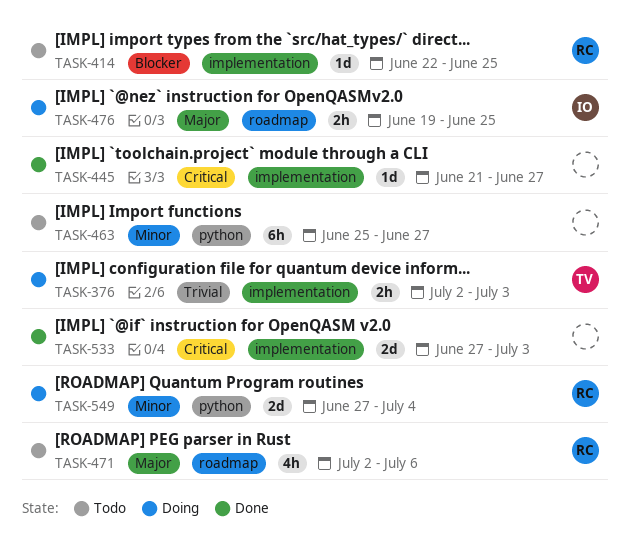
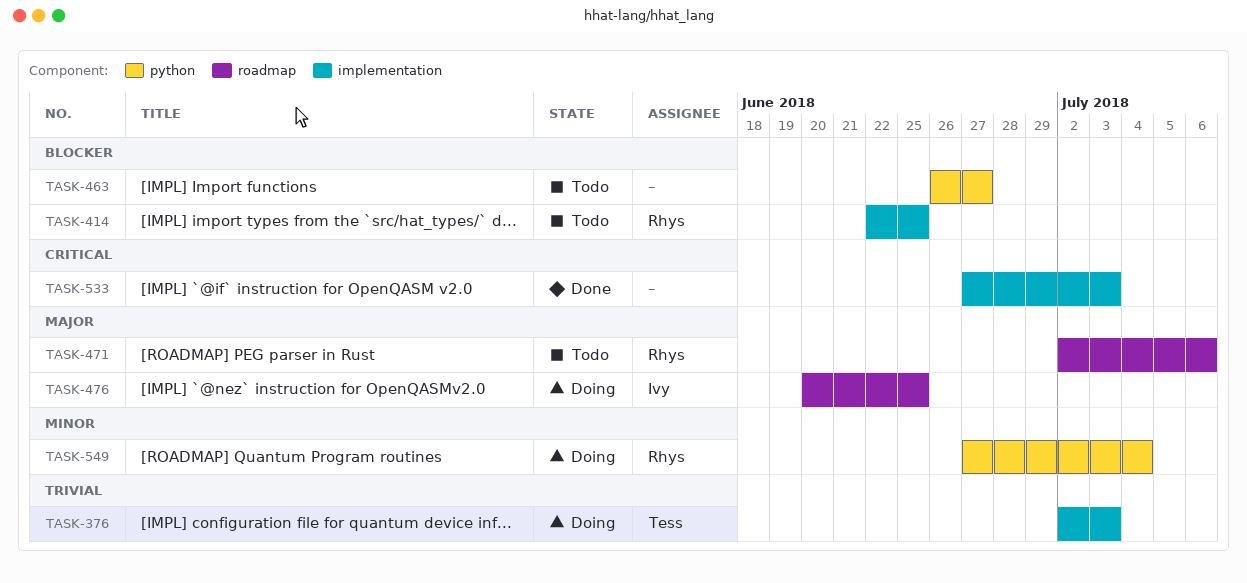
TASK-445: present -> none
TASK-463, priority: Minor -> Blocker
TASK-463, start: Jun 25 -> Jun 26
TASK-476, start: Jun 19 -> Jun 20

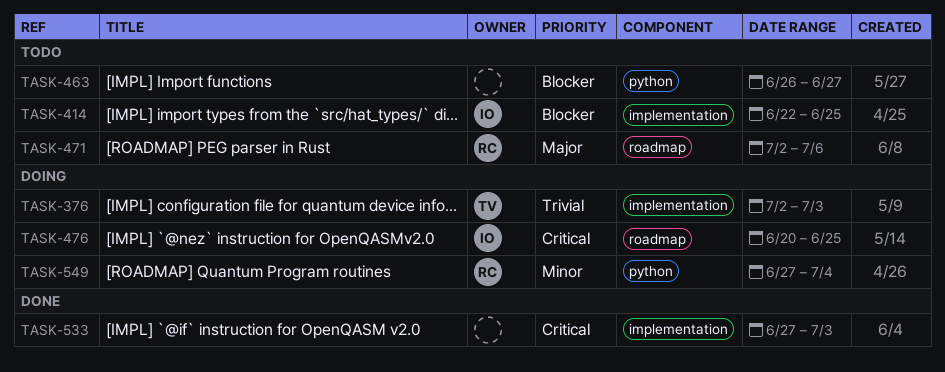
TASK-414, owner: Rhys -> Ivy
TASK-476, priority: Major -> Critical

